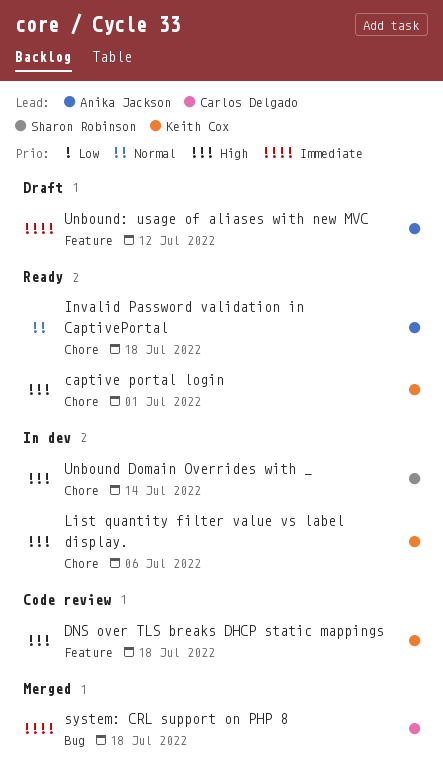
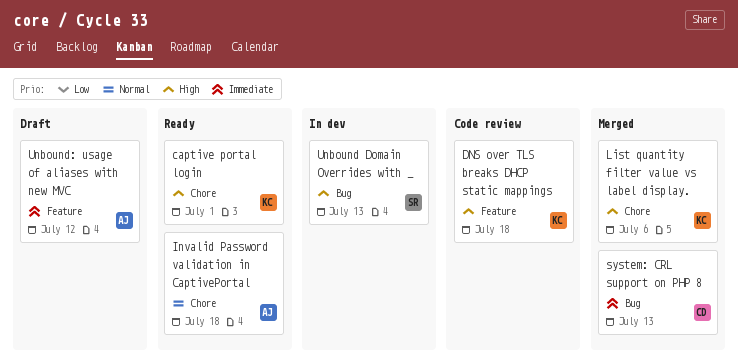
List quantity filter value vs label display., status: In dev -> Merged
system: CRL support on PHP 8, due: Jul 18 -> Jul 13
Unbound Domain Overrides with _, label: Chore -> Bug
Unbound Domain Overrides with _, due: Jul 14 -> Jul 13

